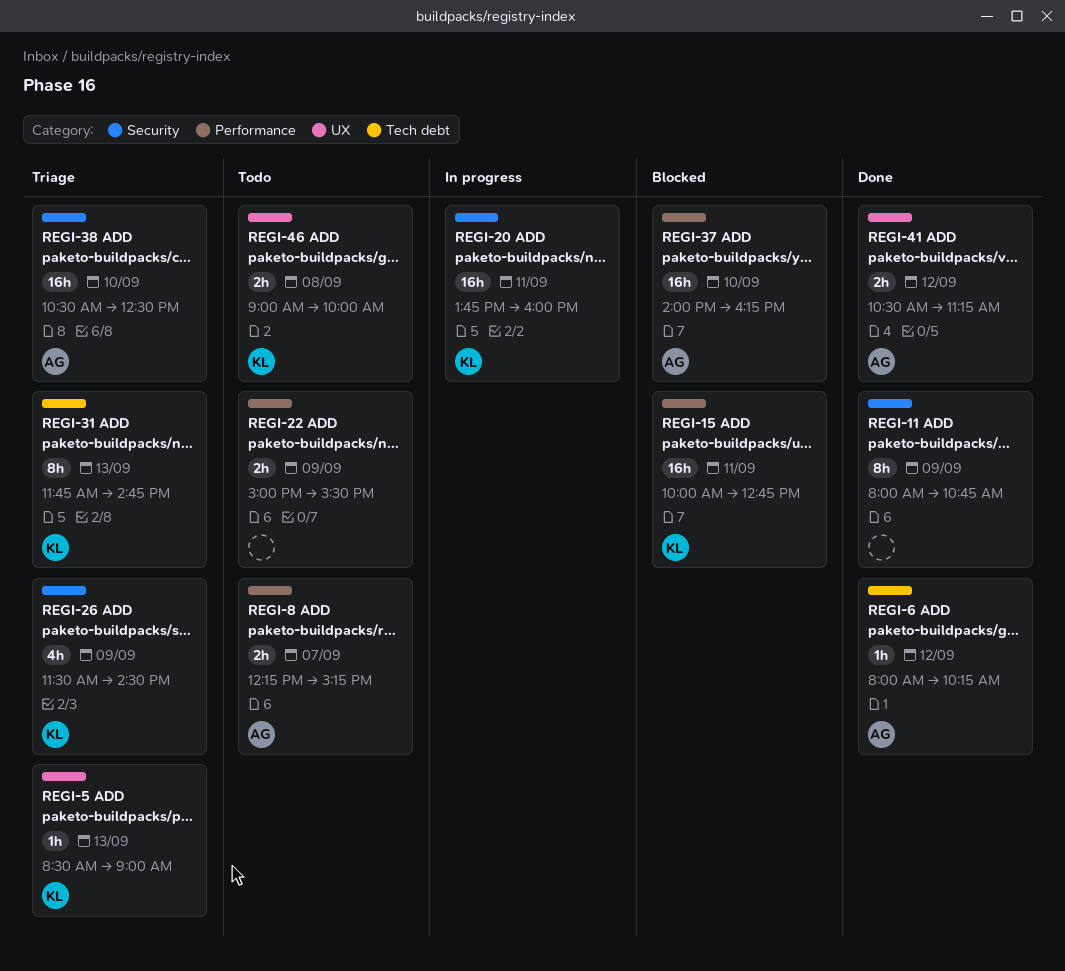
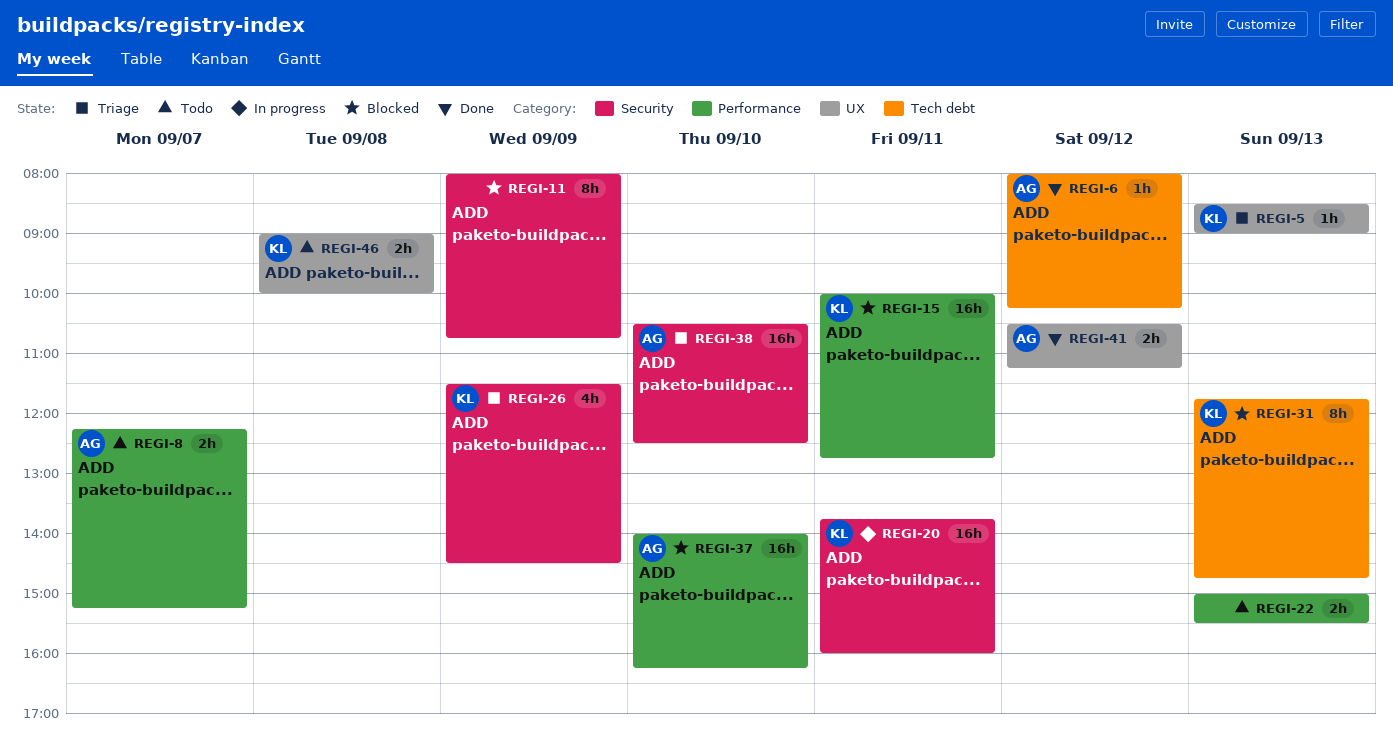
REGI-11, status: Done -> Blocked
REGI-22, day: Sep 9 -> Sep 13
REGI-31, status: Triage -> Blocked

